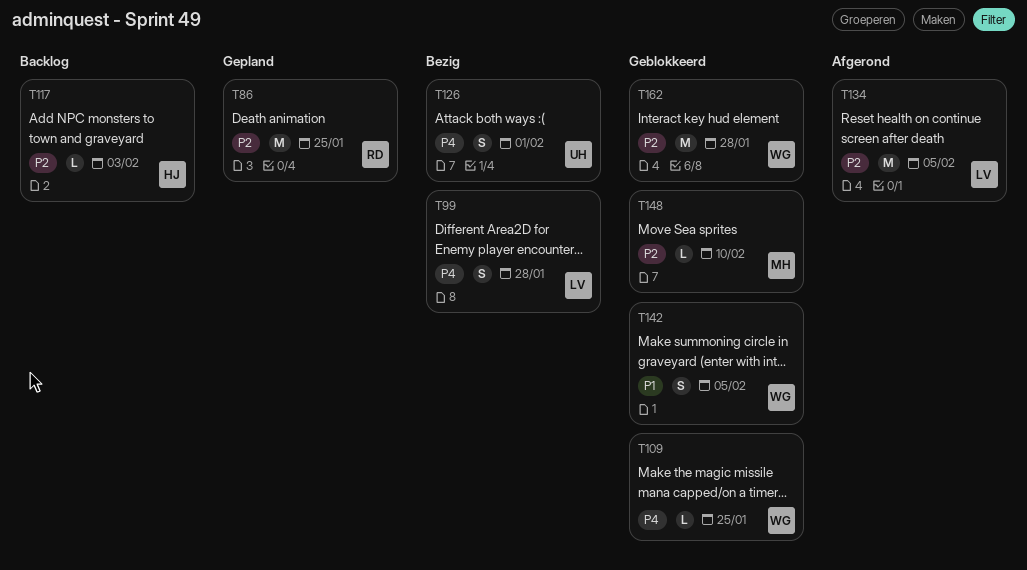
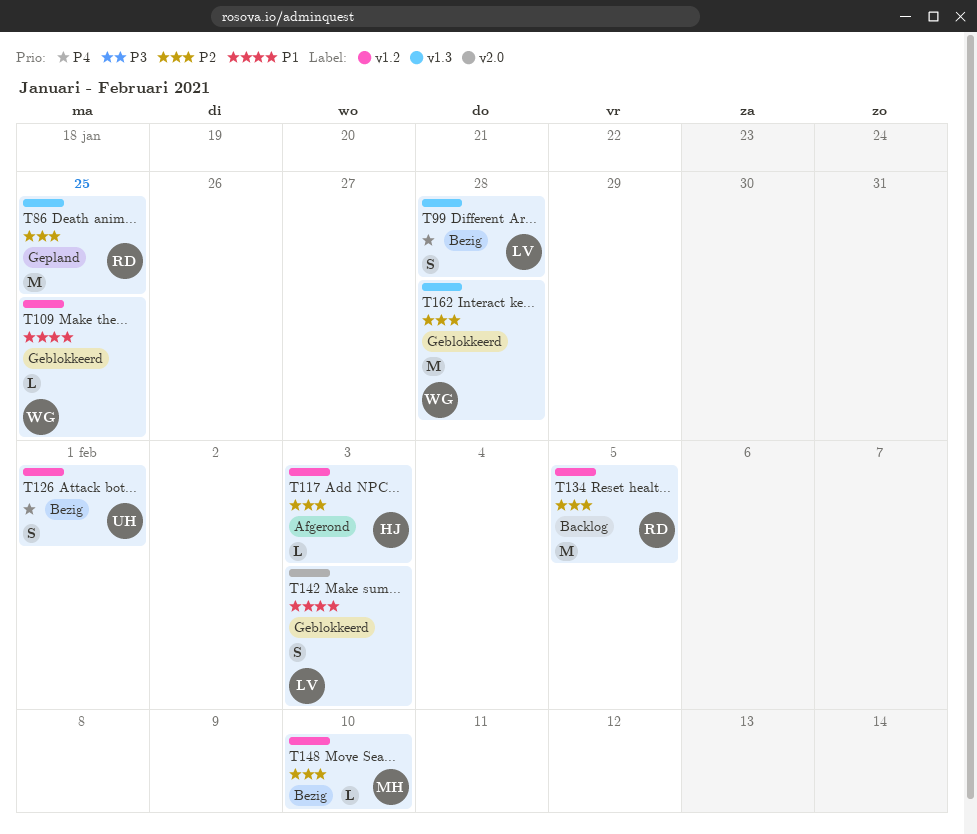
T109, priority: P4 -> P1
T117, status: Backlog -> Afgerond
T134, status: Afgerond -> Backlog
T134, owner: LV -> RD
T142, owner: WG -> LV
T142, due: Feb 5 -> Feb 3
T148, status: Geblokkeerd -> Bezig

